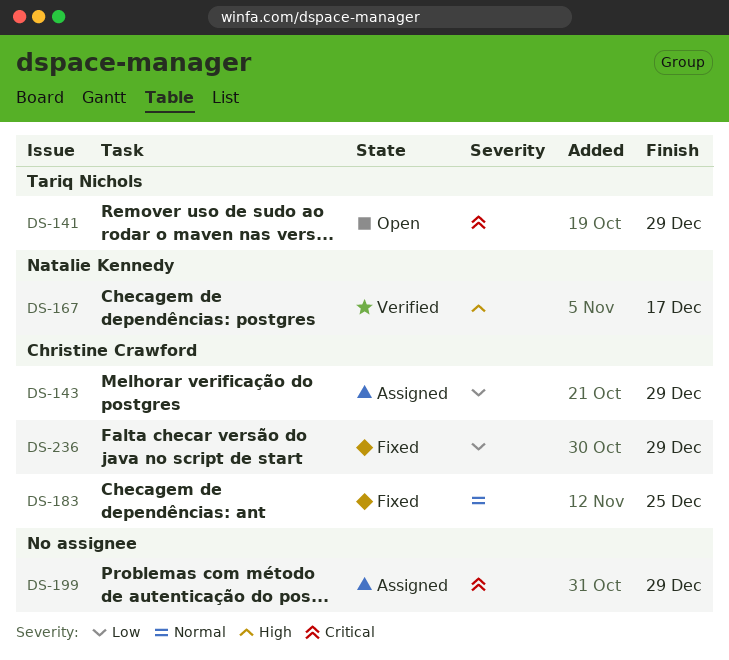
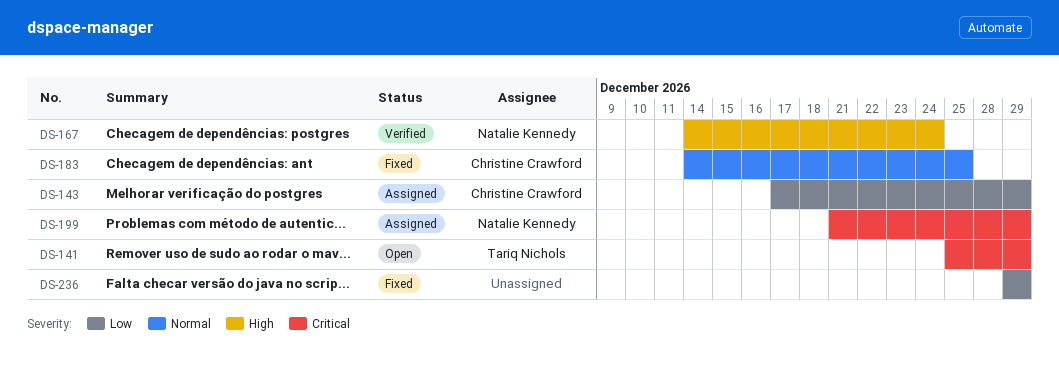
DS-167, due: Dec 17 -> Dec 24
DS-199, owner: none -> Natalie Kennedy
DS-236, owner: Christine Crawford -> none

